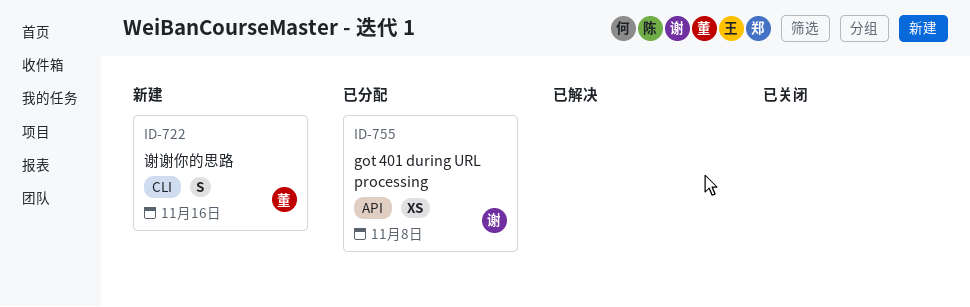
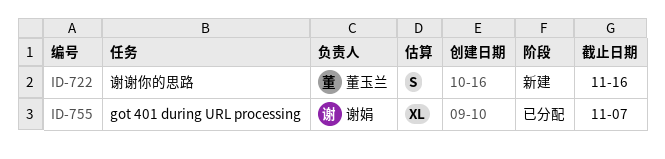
ID-755, estimate: XS -> XL
ID-755, due: Nov 8 -> Nov 7

